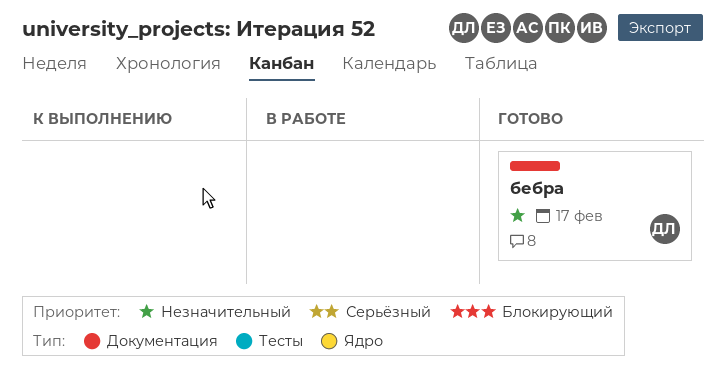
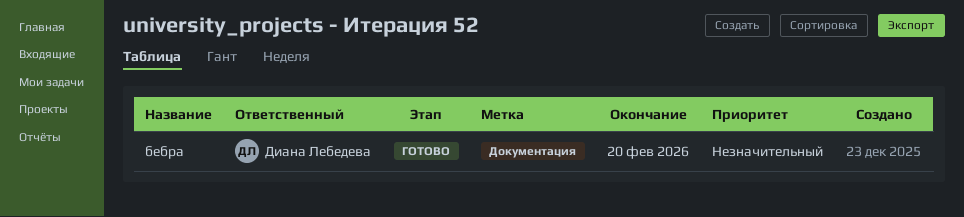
бебра, due: Feb 17 -> Feb 20

